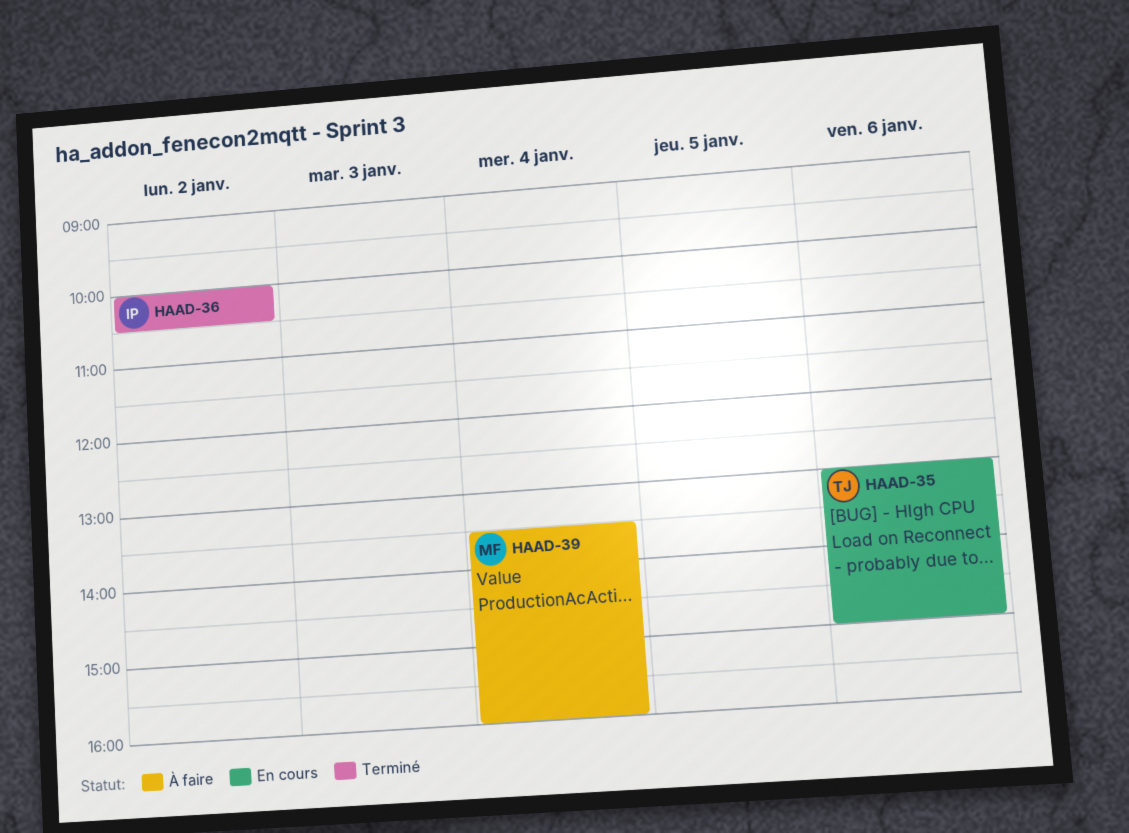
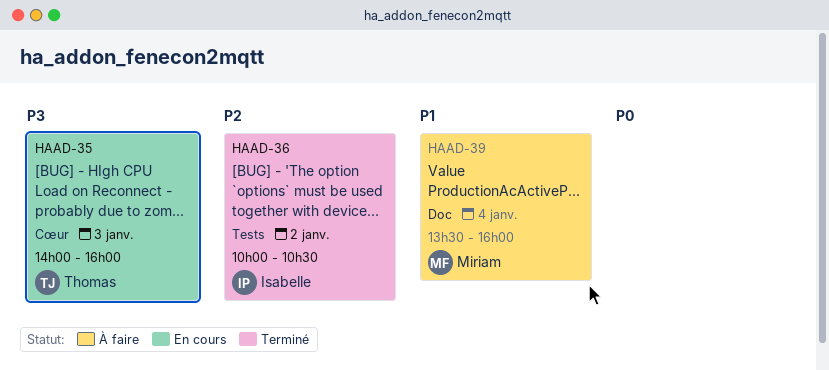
HAAD-35, day: Jan 6 -> Jan 3
HAAD-35, begins: 13:00 -> 14:00
HAAD-35, ends: 15:00 -> 16:00

